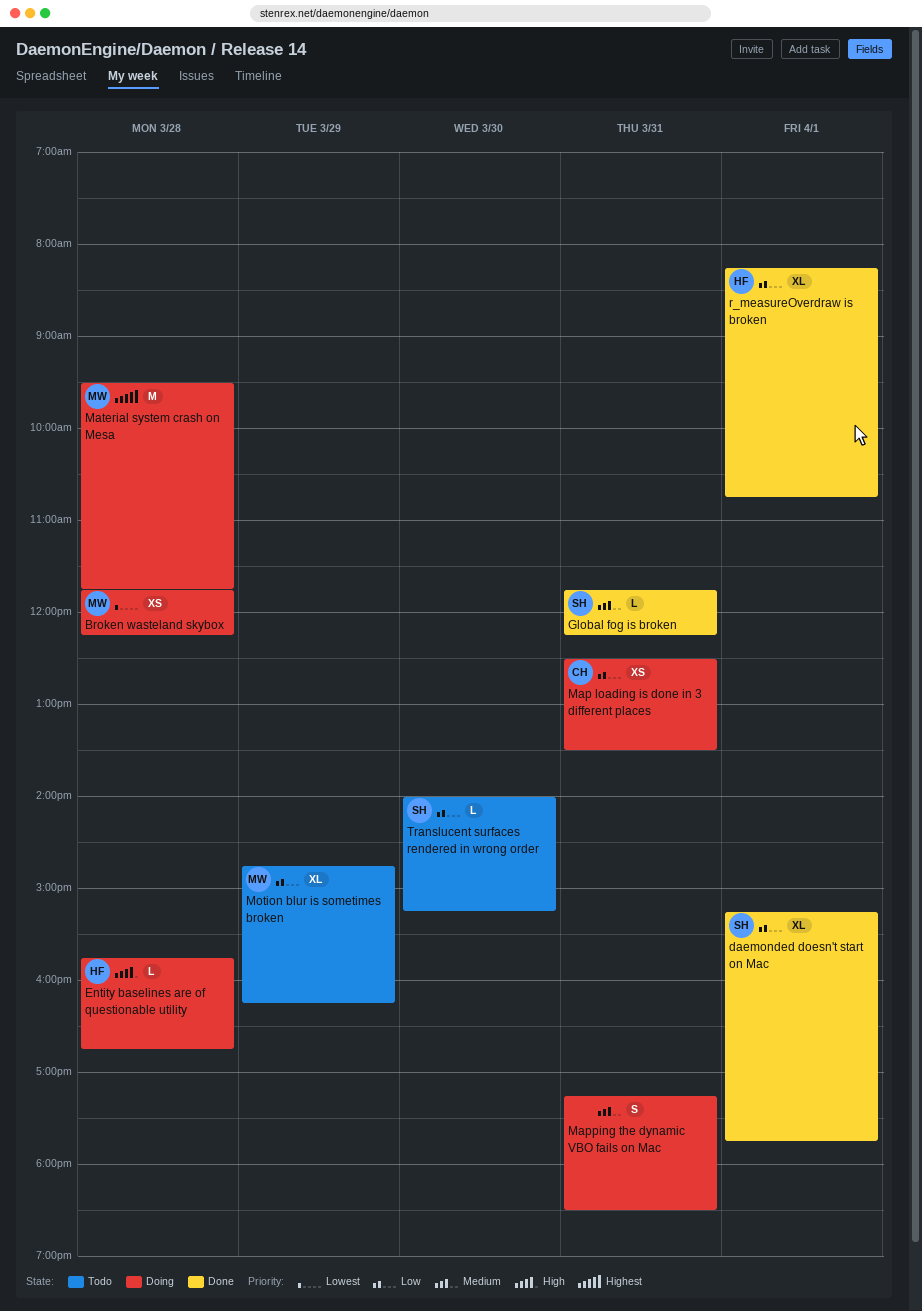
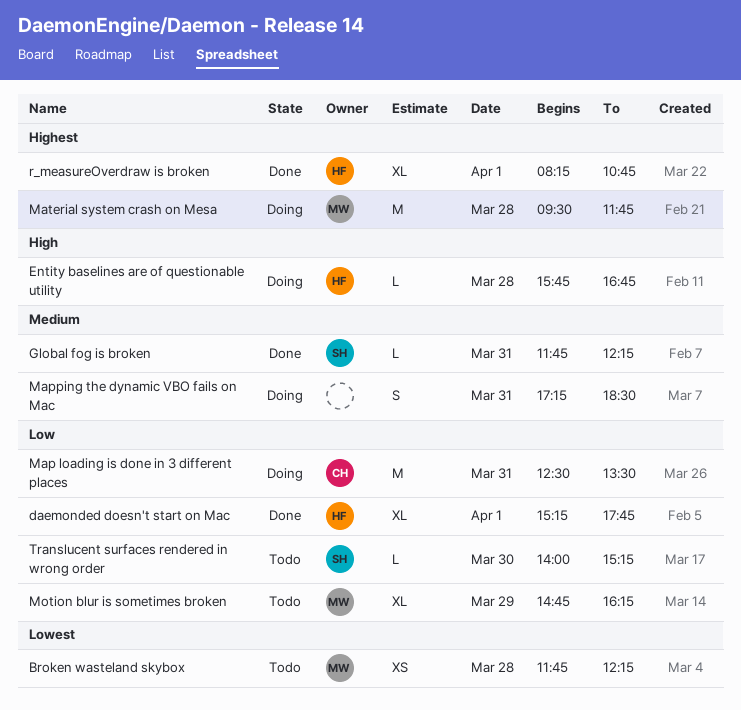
Broken wasteland skybox, status: Doing -> Todo
daemonded doesn't start on Mac, owner: SH -> HF
Map loading is done in 3 different places, estimate: XS -> M
r_measureOverdraw is broken, priority: Low -> Highest

